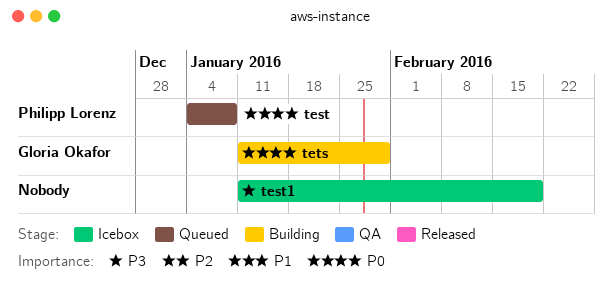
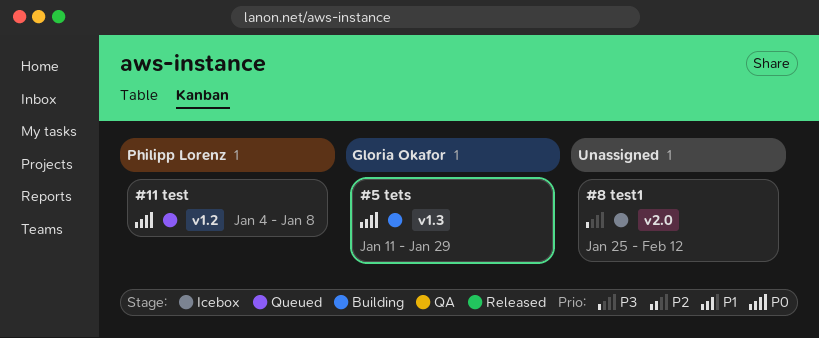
test1, start: Jan 11 -> Jan 25
test1, due: Feb 19 -> Feb 12

